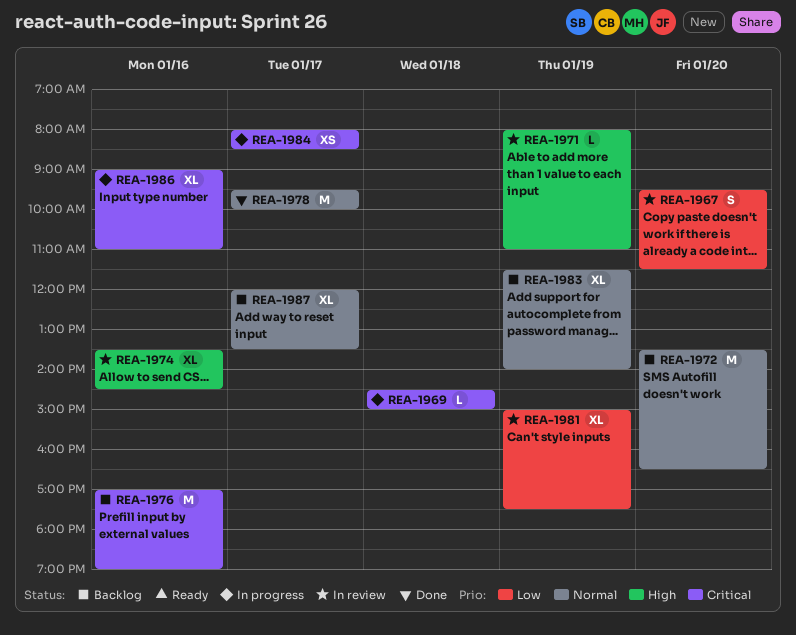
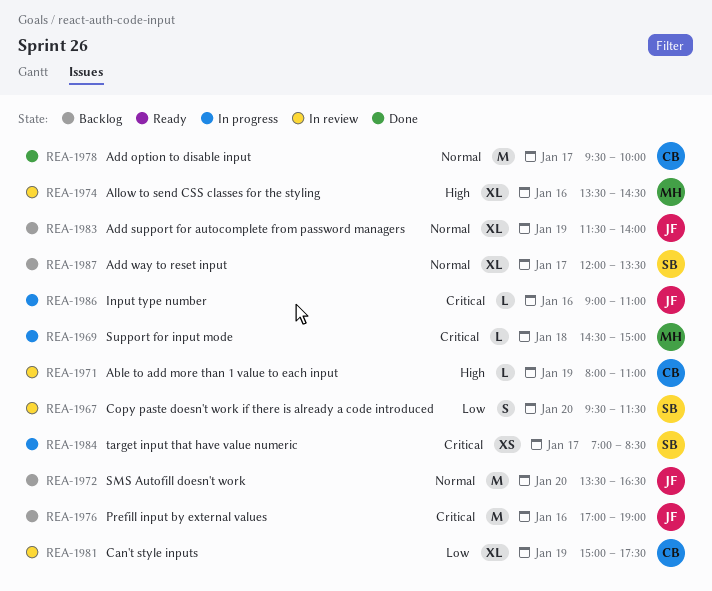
REA-1984, begins: 08:00 -> 07:00
REA-1986, estimate: XL -> L

